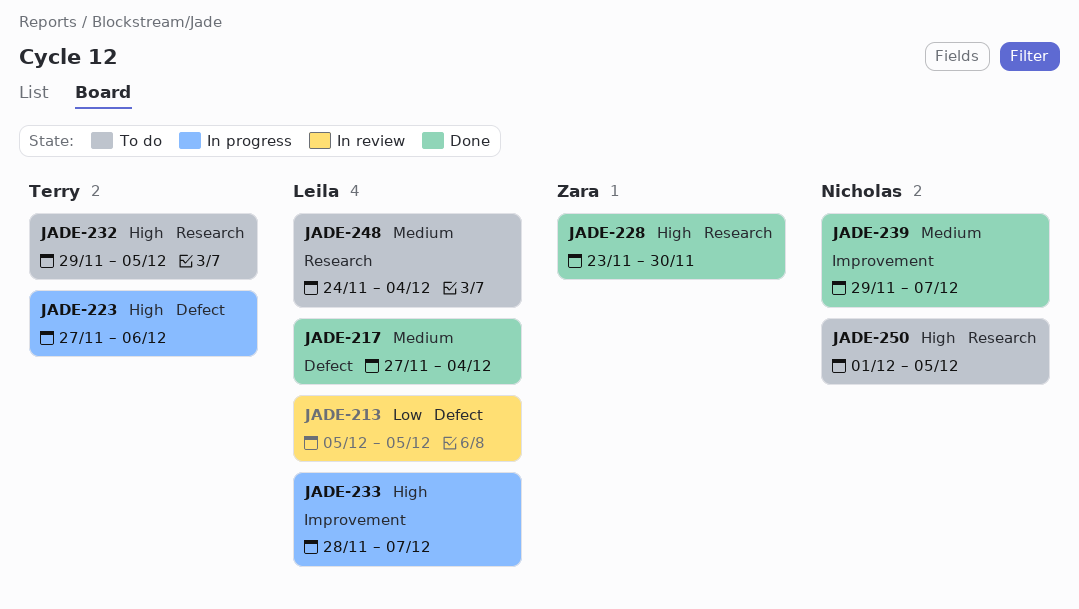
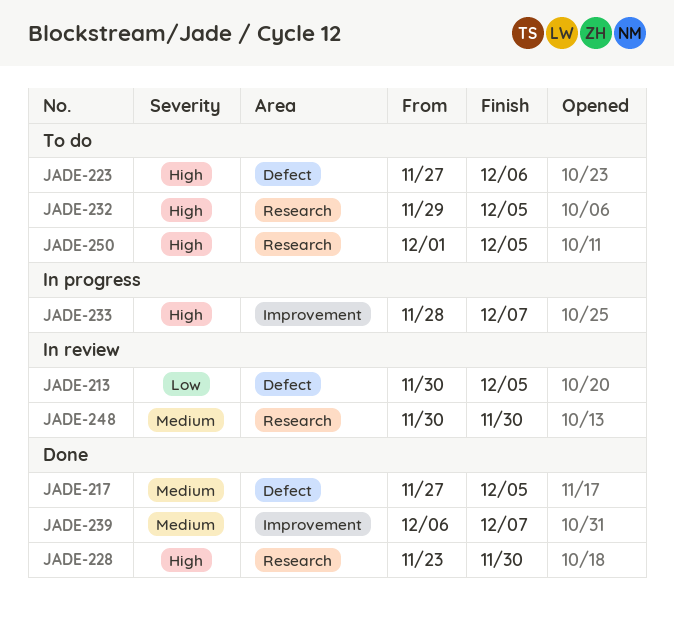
JADE-213, start: Dec 5 -> Nov 30
JADE-217, due: Dec 4 -> Dec 5
JADE-223, status: In progress -> To do
JADE-239, start: Nov 29 -> Dec 6
JADE-248, status: To do -> In review
JADE-248, start: Nov 24 -> Nov 30
JADE-248, due: Dec 4 -> Nov 30

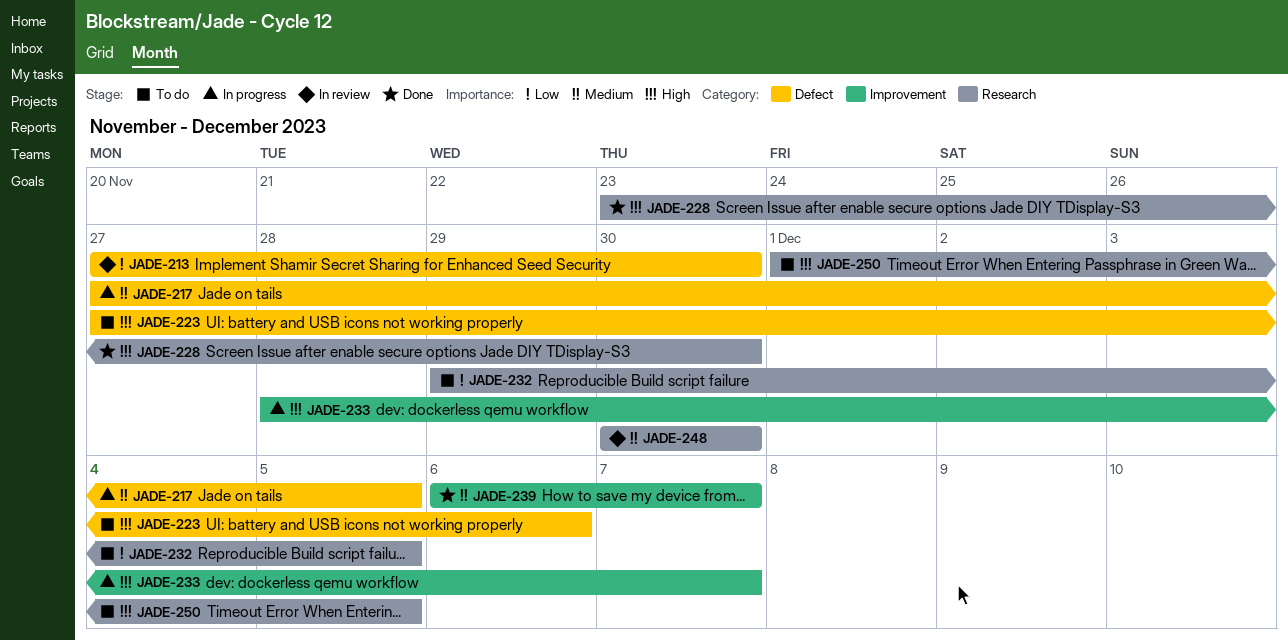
JADE-213, start: Nov 30 -> Nov 27
JADE-213, due: Dec 5 -> Nov 30
JADE-217, status: Done -> In progress
JADE-232, priority: High -> Low

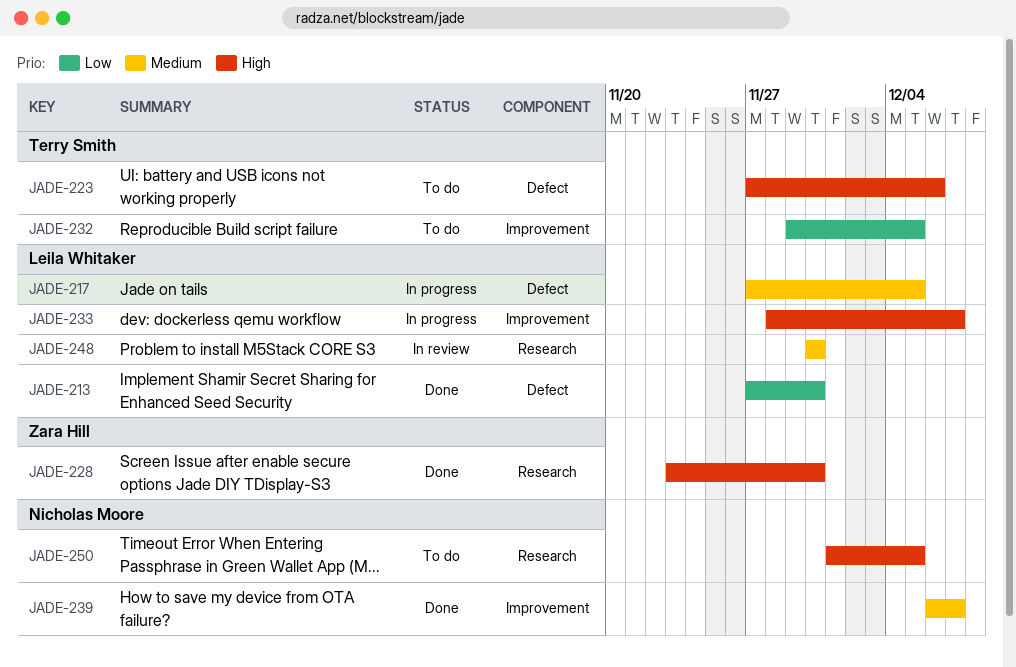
JADE-213, status: In review -> Done
JADE-232, label: Research -> Improvement

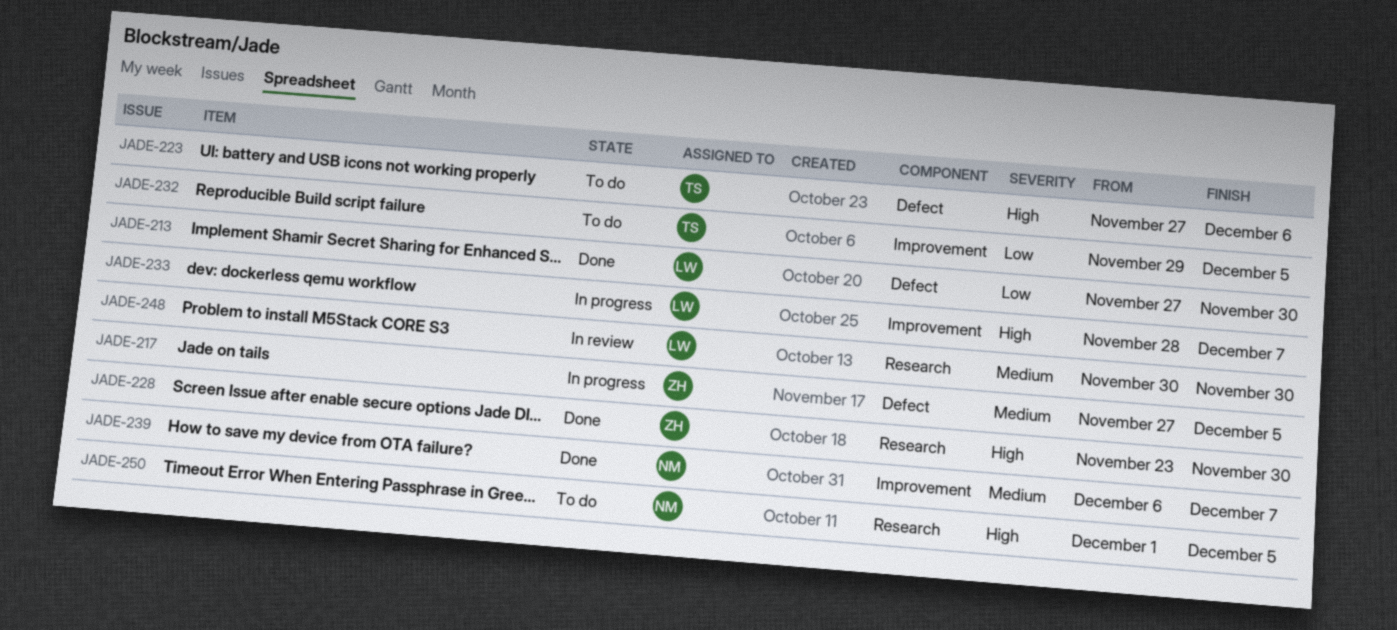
JADE-217, owner: Leila Whitaker -> Zara Hill

